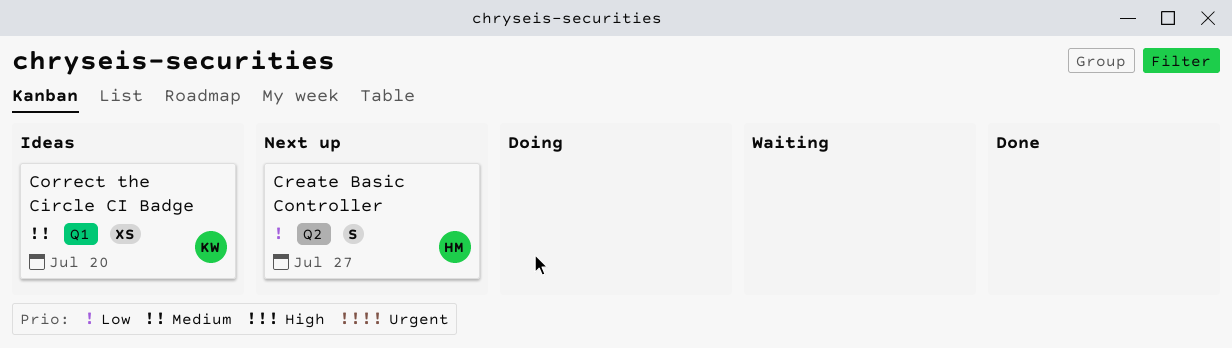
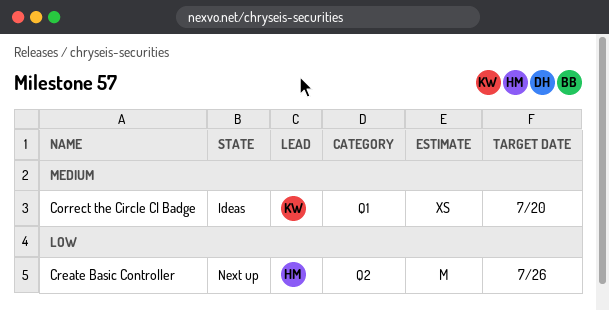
Create Basic Controller, estimate: S -> M
Create Basic Controller, due: Jul 27 -> Jul 26

